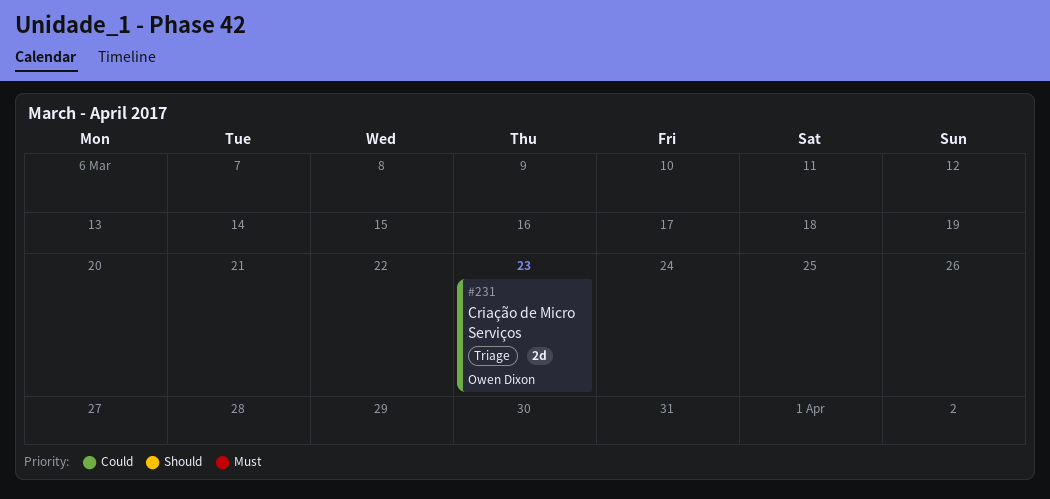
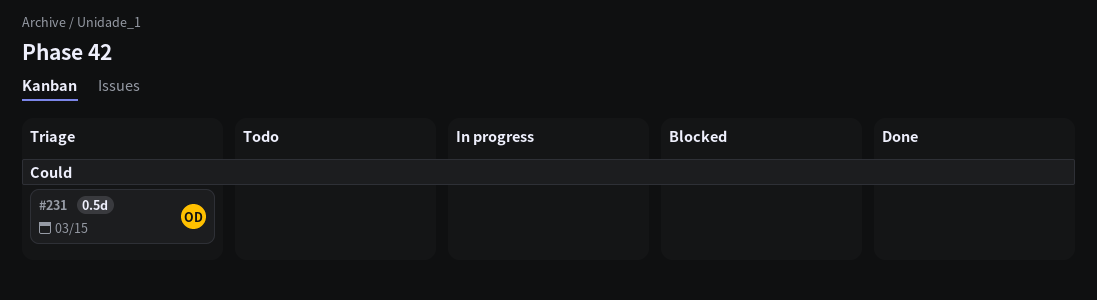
#231, estimate: 2d -> 0.5d
#231, due: Mar 23 -> Mar 15

